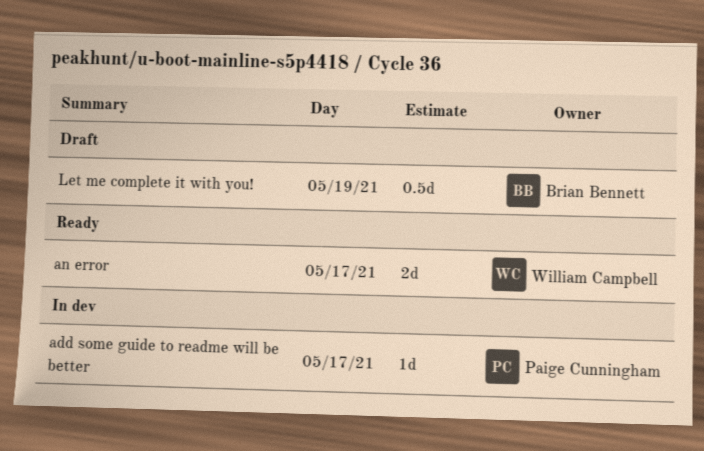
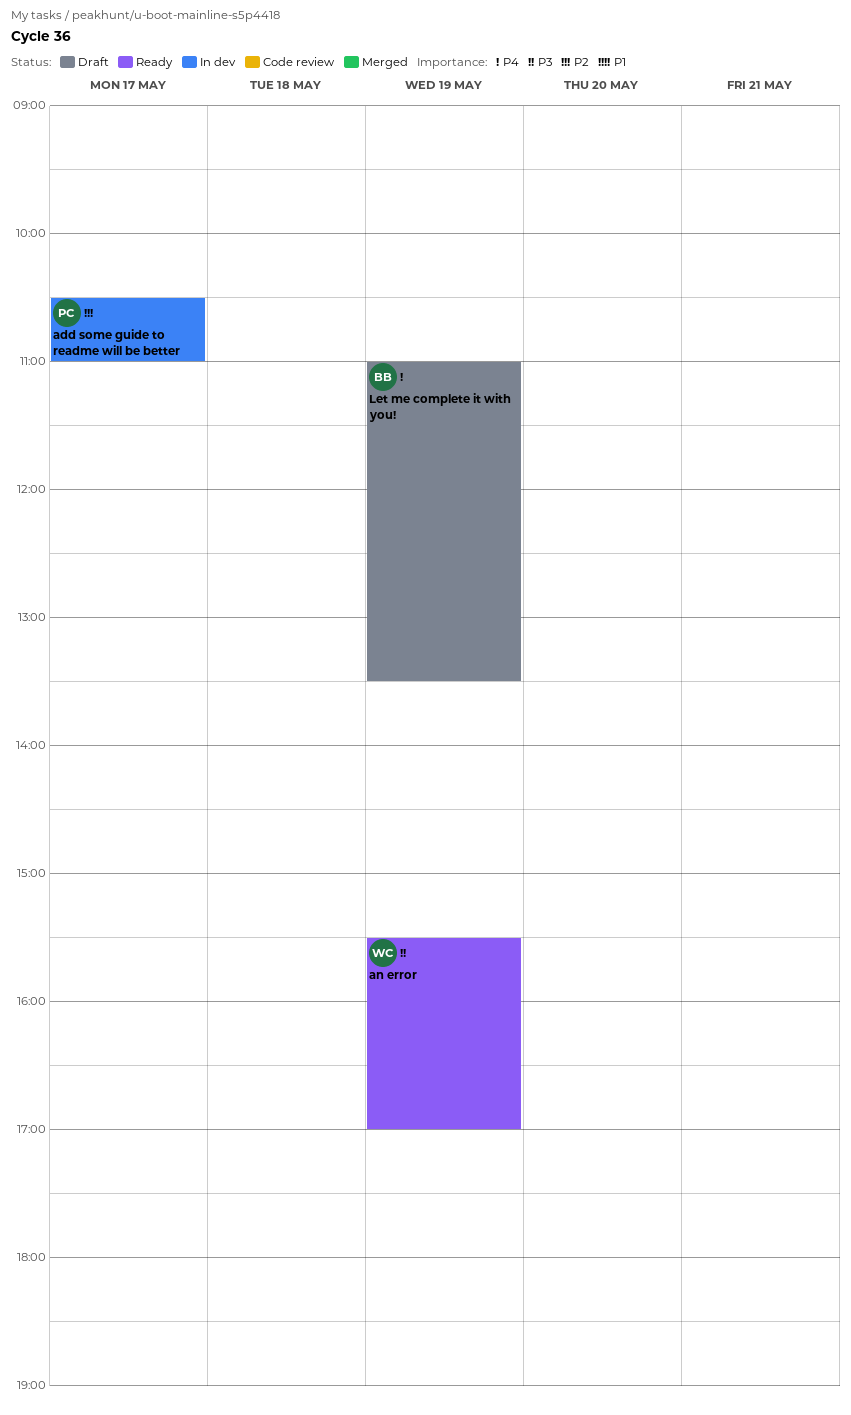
an error, day: May 17 -> May 19

